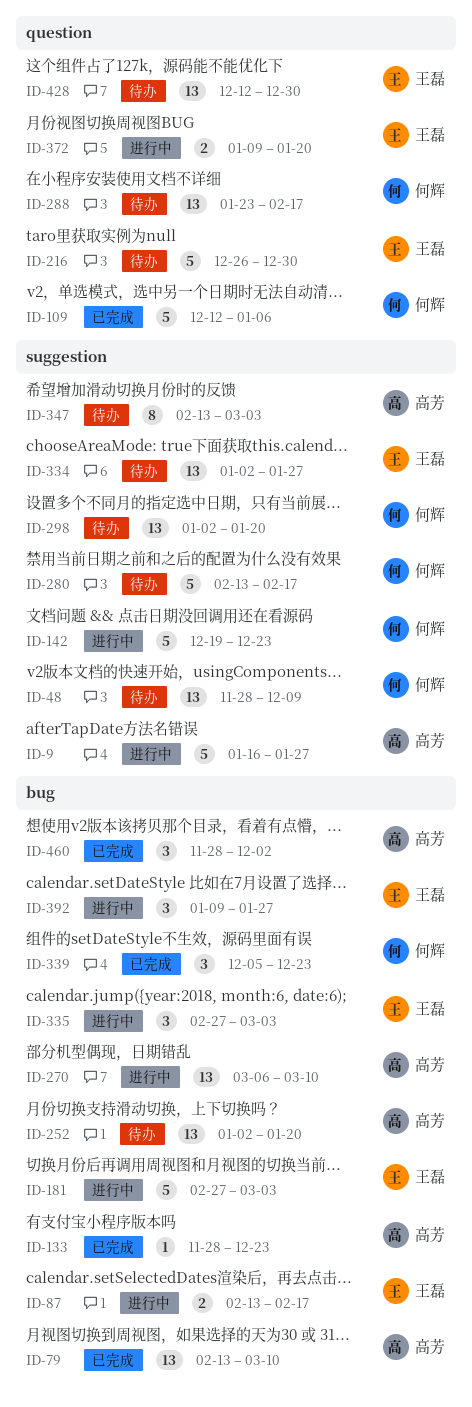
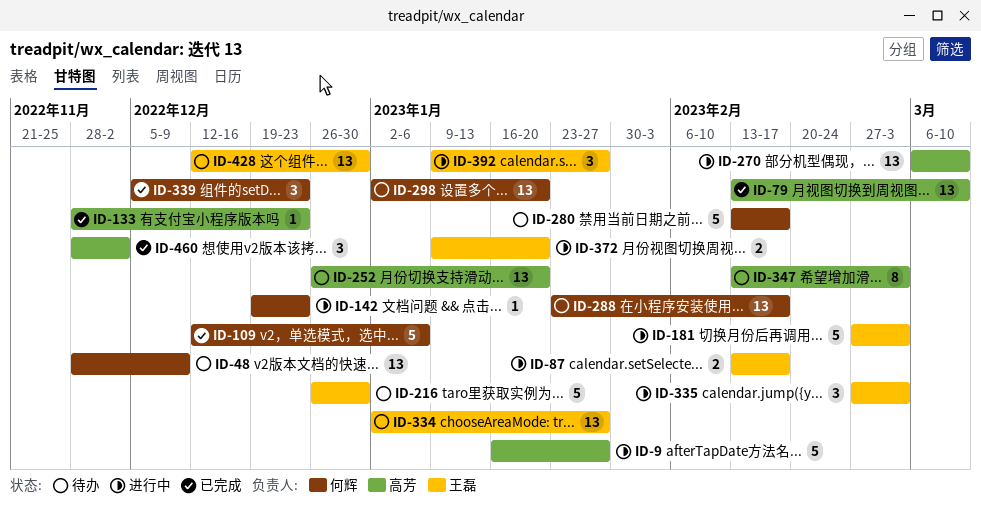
ID-142, estimate: 5 -> 1
ID-252, start: Jan 2 -> Dec 26

